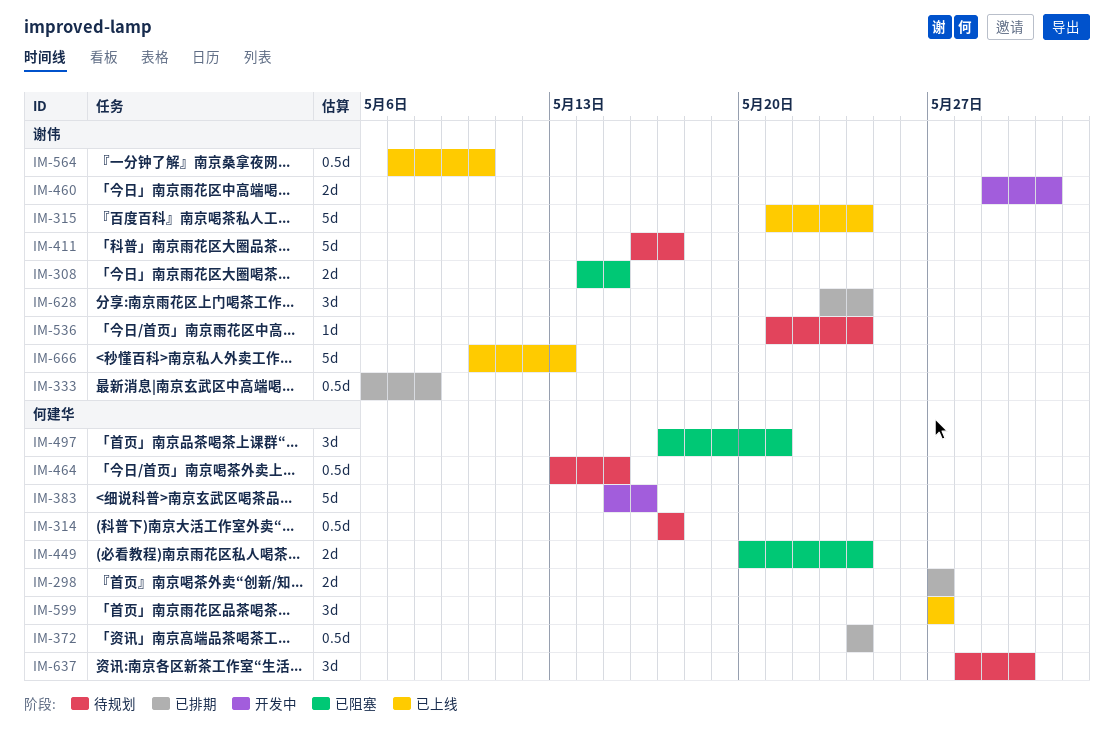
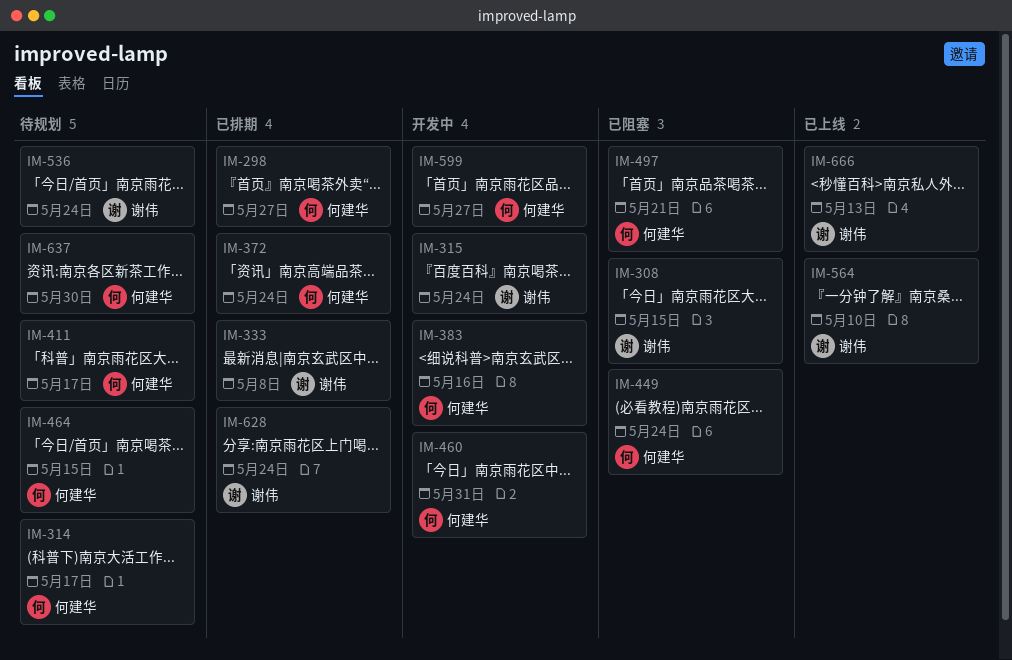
IM-315, status: 已上线 -> 开发中
IM-411, owner: 谢伟 -> 何建华
IM-460, owner: 谢伟 -> 何建华
IM-599, status: 已上线 -> 开发中

